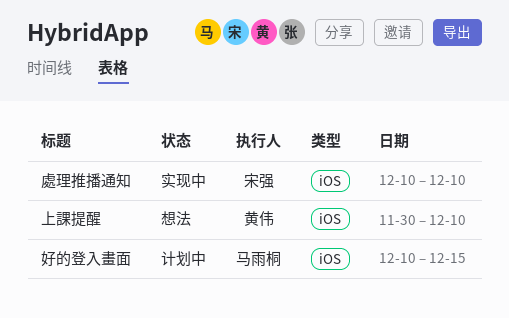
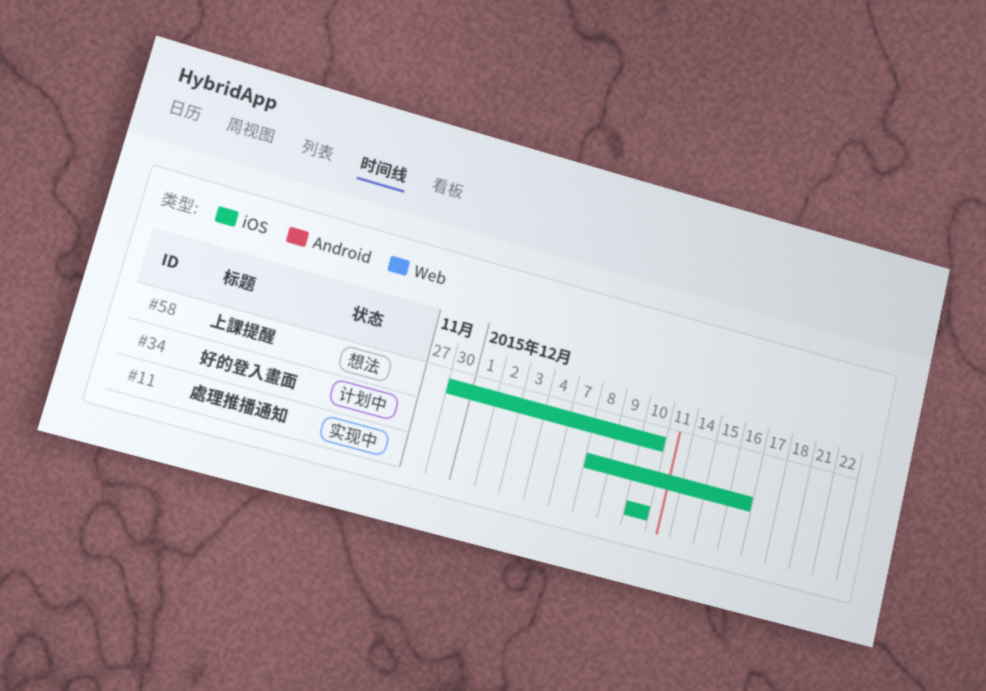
好的登入畫面, start: Dec 10 -> Dec 8
好的登入畫面, due: Dec 15 -> Dec 16

